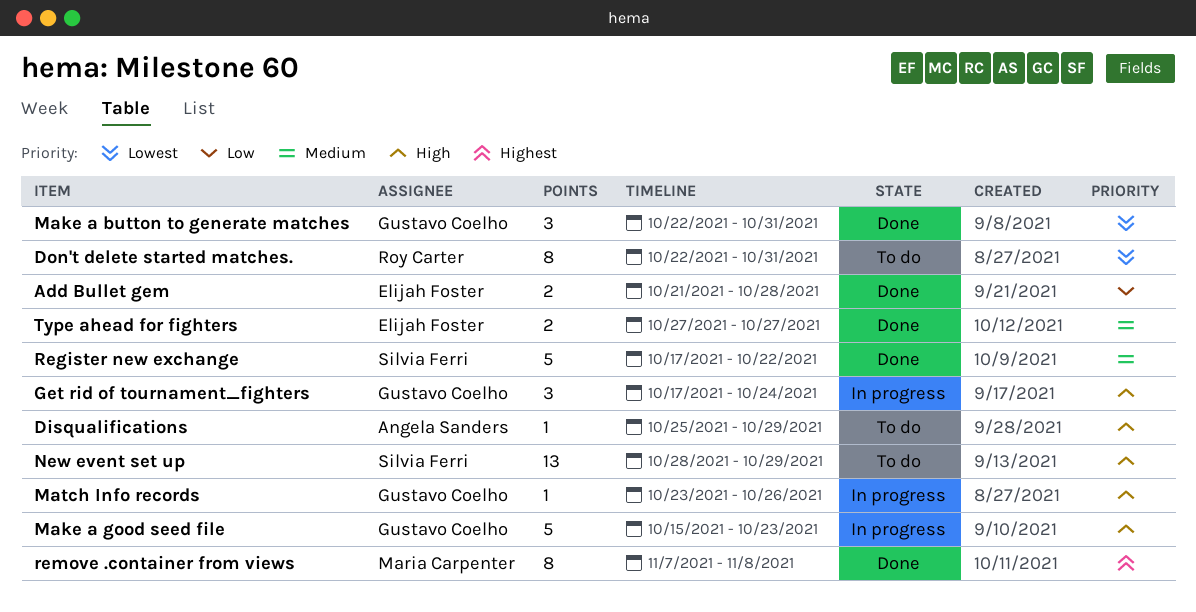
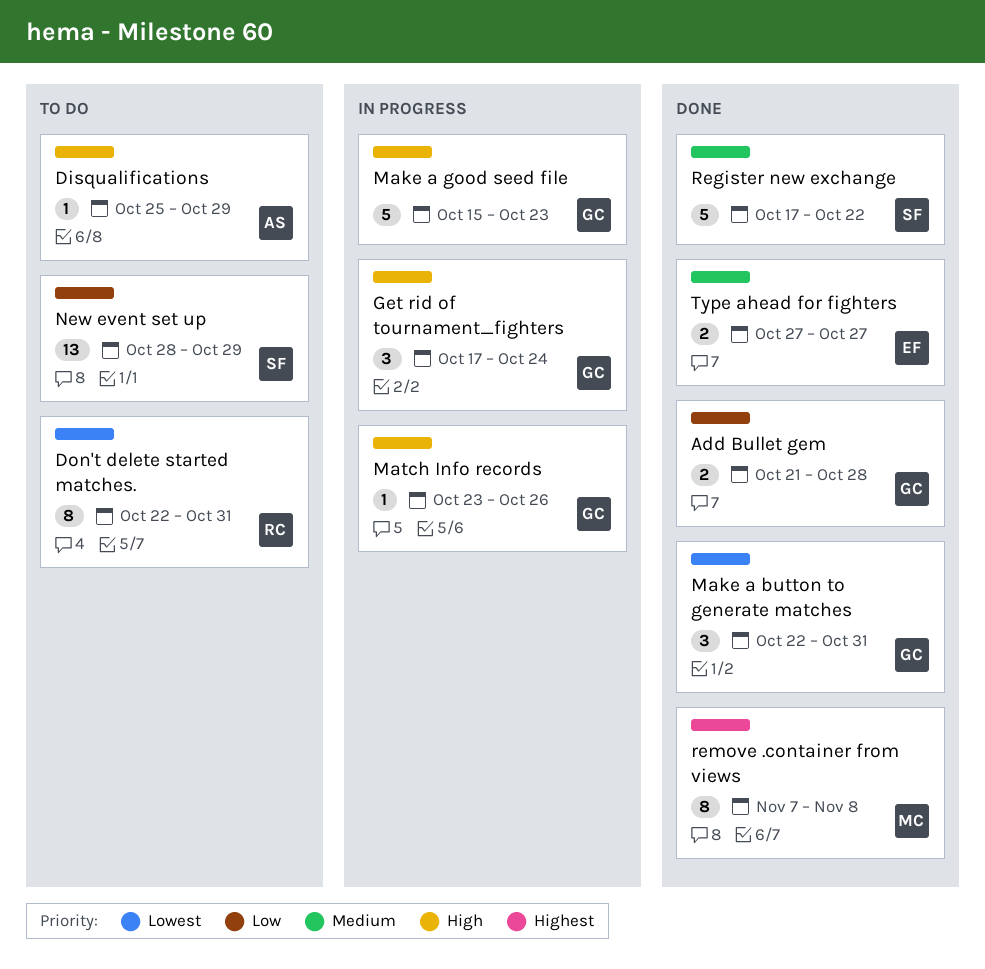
Add Bullet gem, owner: Elijah Foster -> Gustavo Coelho
New event set up, priority: High -> Low

